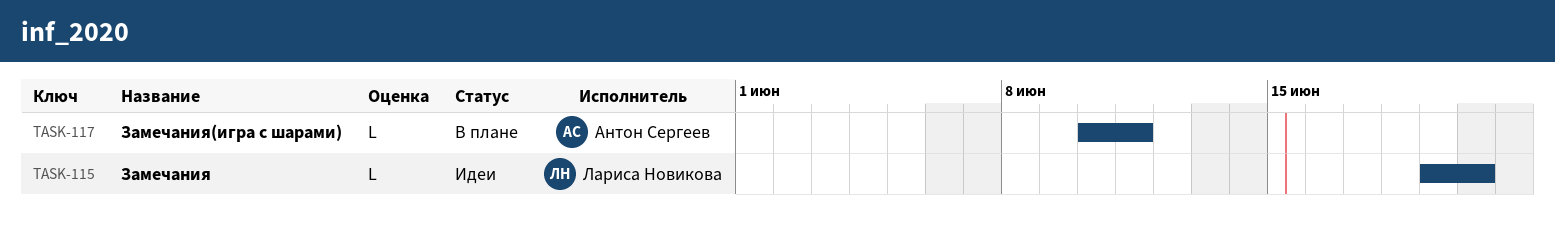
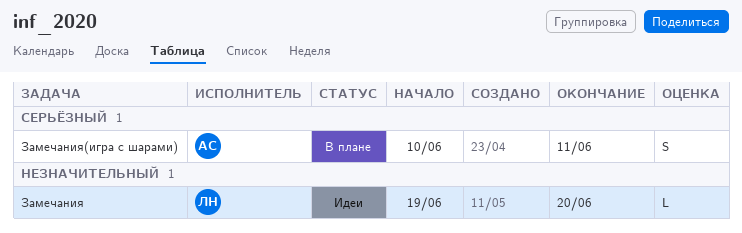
Замечания(игра с шарами), estimate: L -> S

